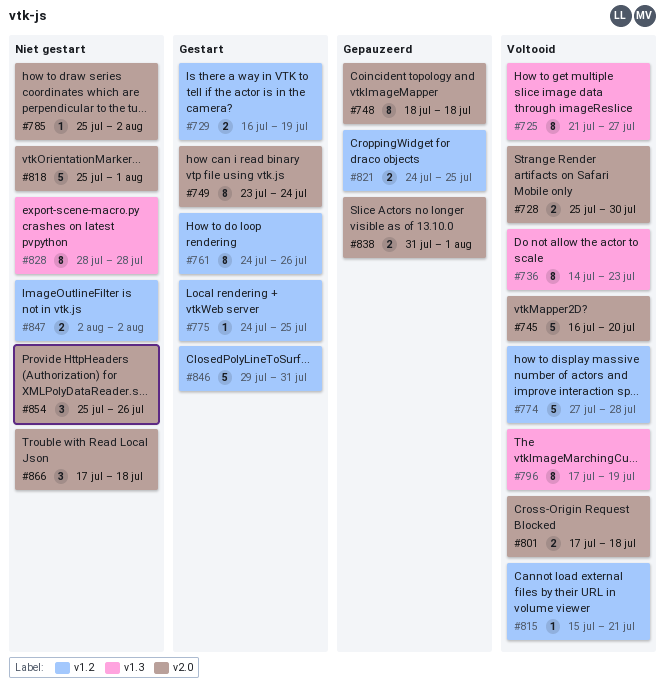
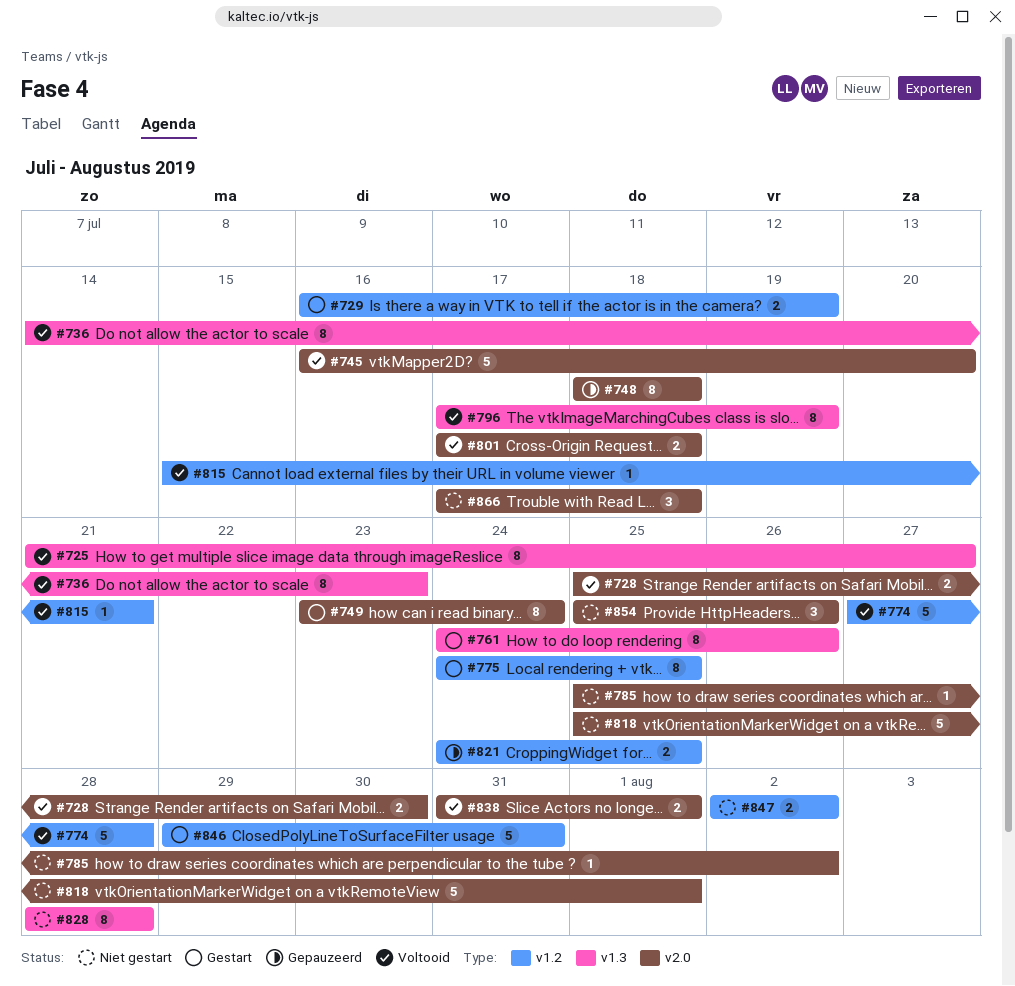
#761, label: v1.2 -> v1.3
#775, estimate: 1 -> 8
#838, status: Gepauzeerd -> Voltooid

